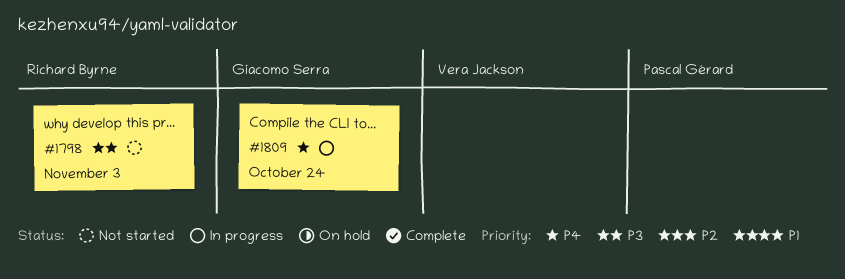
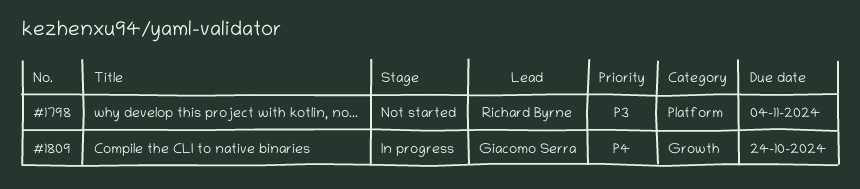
#1798, due: Nov 3 -> Nov 4

